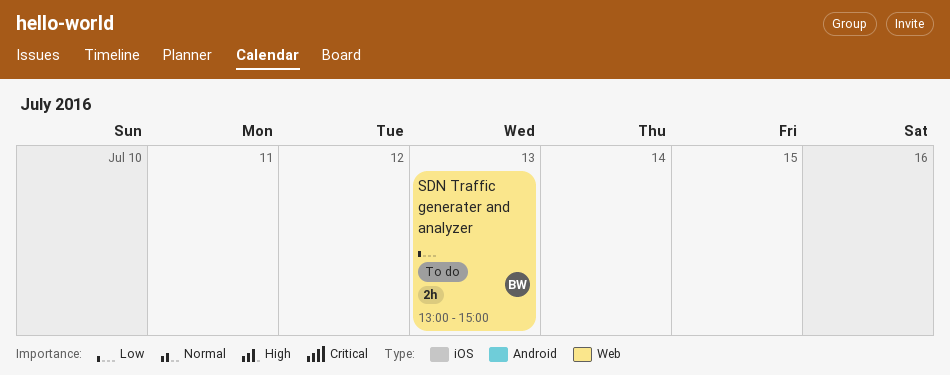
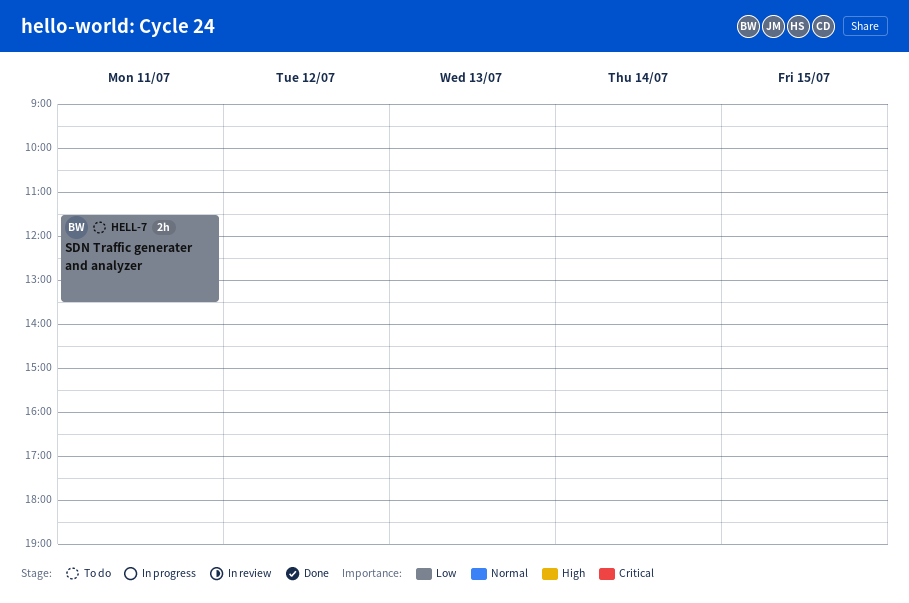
SDN Traffic generater and analyzer, day: Jul 13 -> Jul 11
SDN Traffic generater and analyzer, begins: 13:00 -> 11:30
SDN Traffic generater and analyzer, ends: 15:00 -> 13:30

